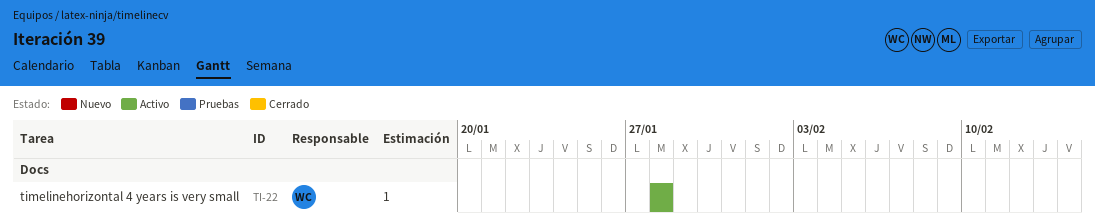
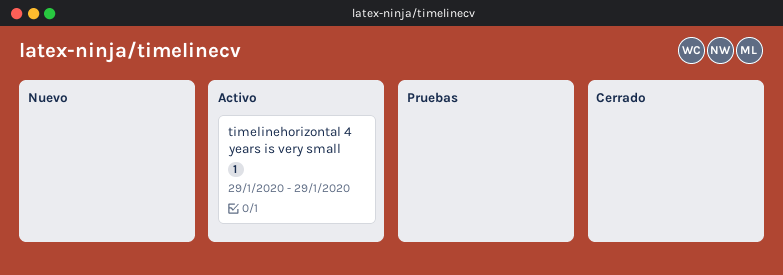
timelinehorizontal 4 years is very small, start: Jan 28 -> Jan 29
timelinehorizontal 4 years is very small, due: Jan 28 -> Jan 29

